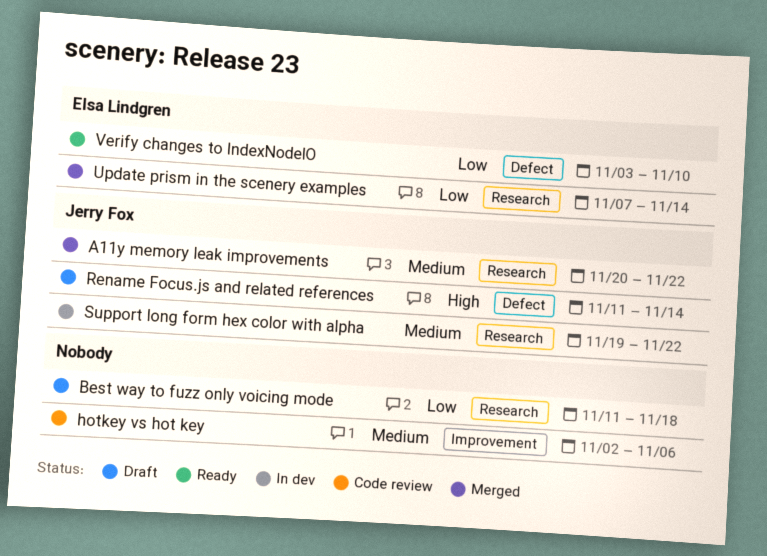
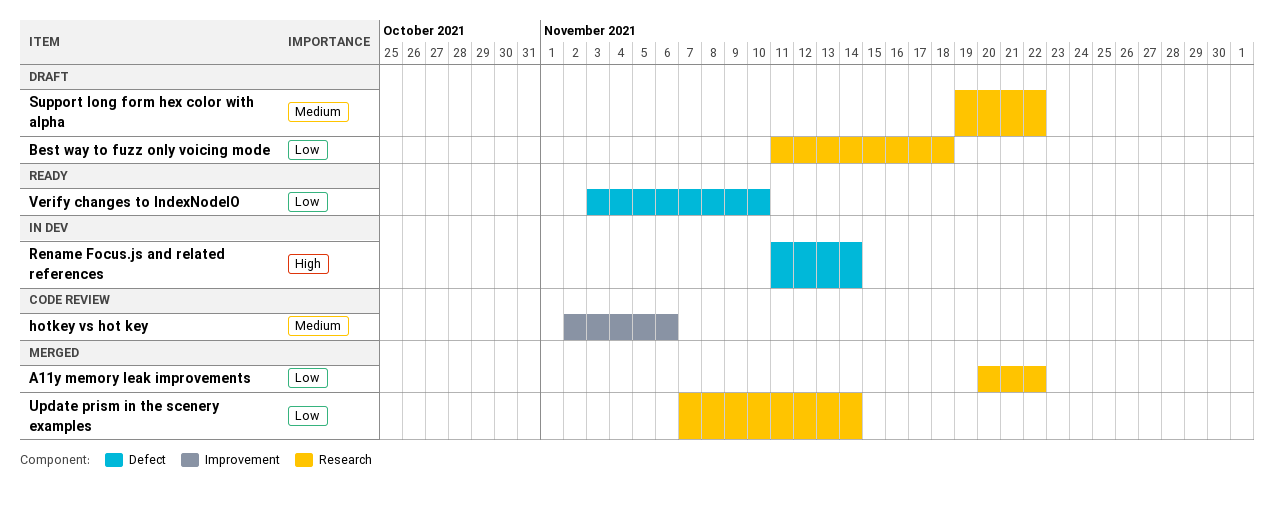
A11y memory leak improvements, priority: Medium -> Low
Rename Focus.js and related references, status: Draft -> In dev
Support long form hex color with alpha, status: In dev -> Draft

